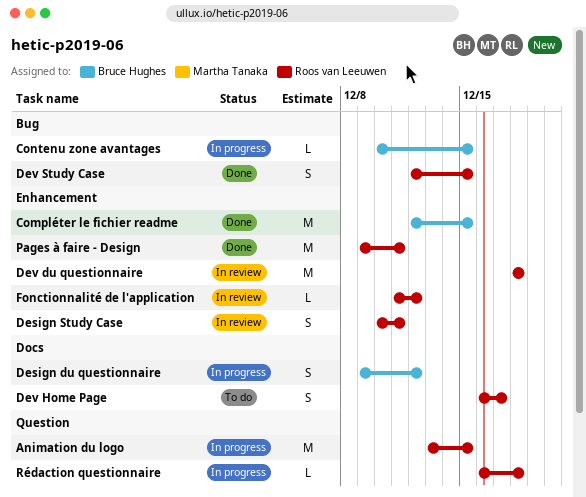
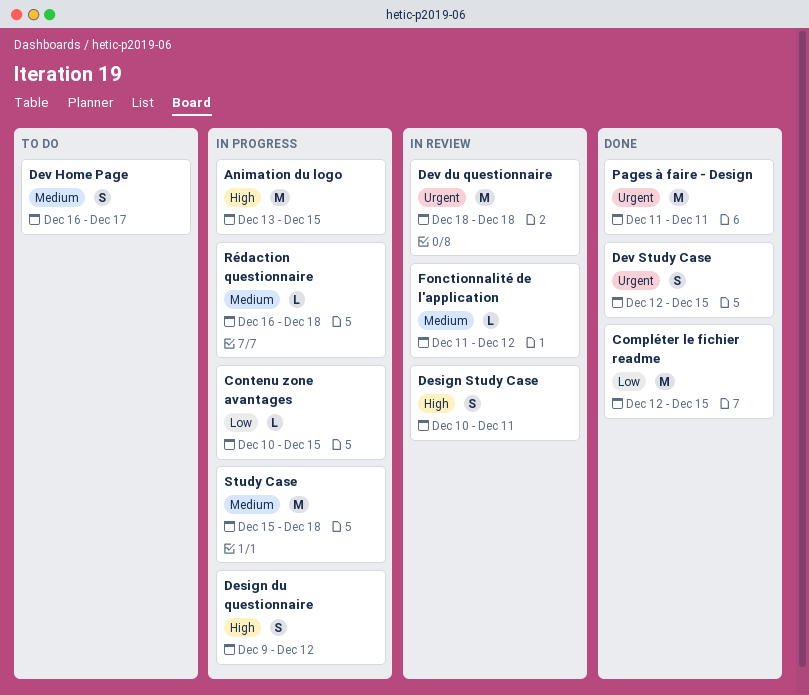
Pages à faire - Design, start: Dec 9 -> Dec 11
Study Case: none -> present

